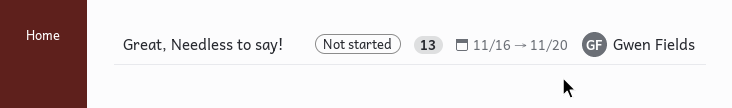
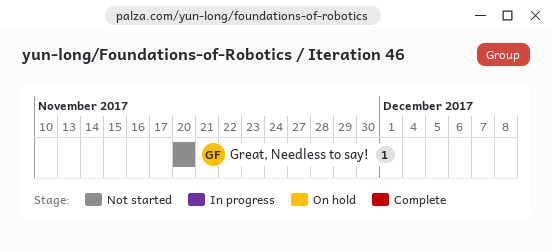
Great, Needless to say!, estimate: 13 -> 1
Great, Needless to say!, start: Nov 16 -> Nov 20

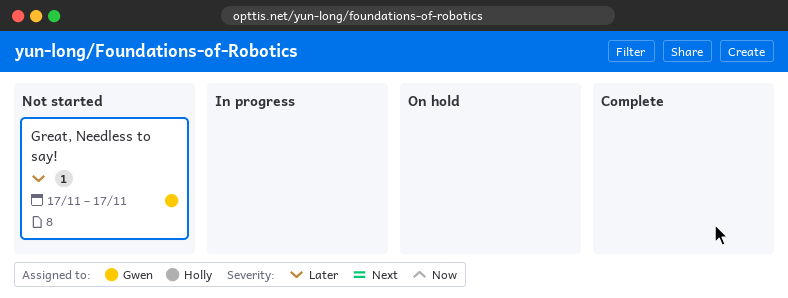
Great, Needless to say!, start: Nov 20 -> Nov 17
Great, Needless to say!, due: Nov 20 -> Nov 17

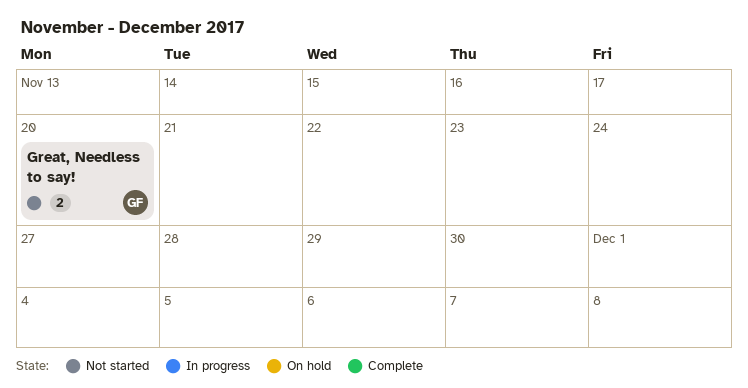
Great, Needless to say!, estimate: 1 -> 2
Great, Needless to say!, due: Nov 17 -> Nov 20

